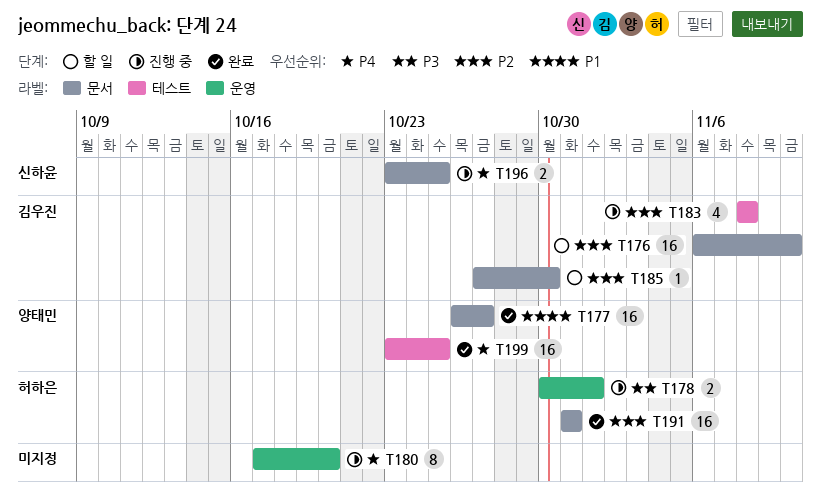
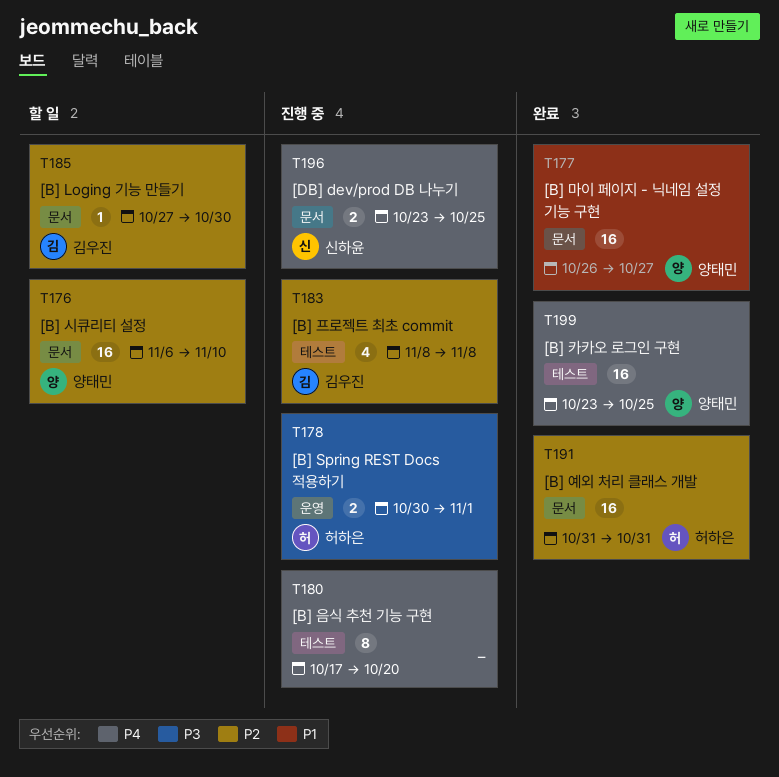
T176, owner: 김우진 -> 양태민
T180, label: 운영 -> 테스트

